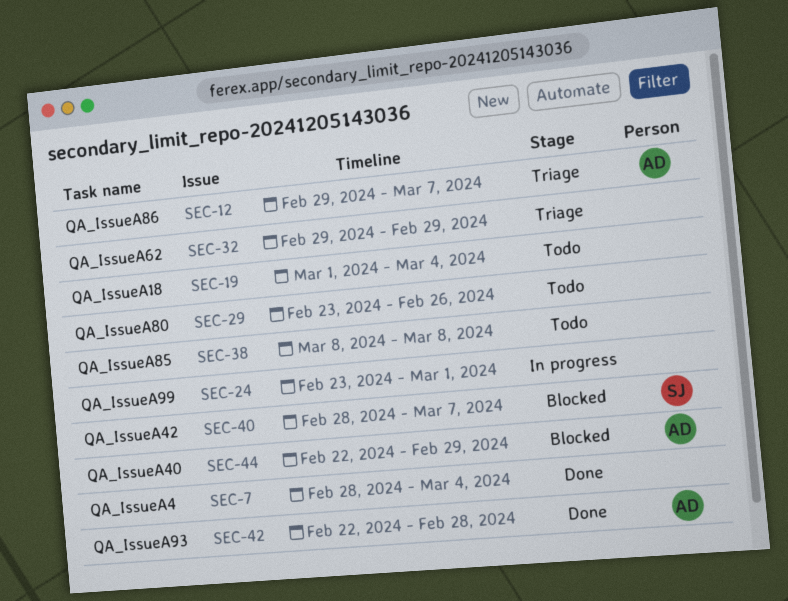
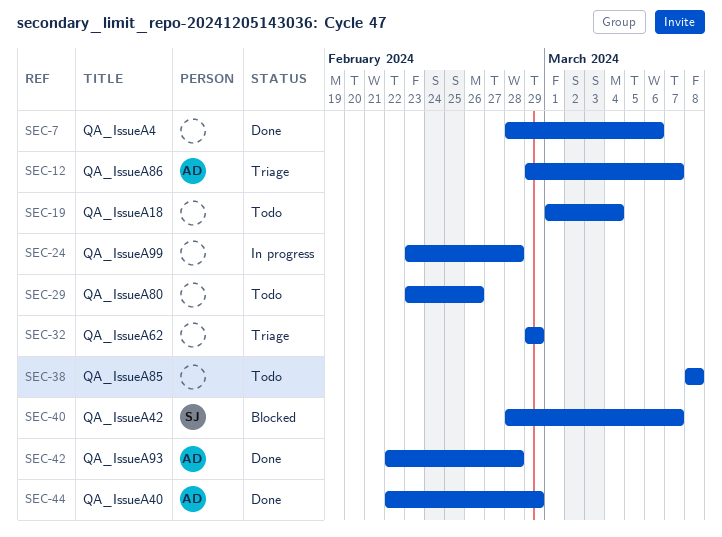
SEC-7, due: Mar 4 -> Mar 6
SEC-24, due: Mar 1 -> Feb 28
SEC-44, status: Blocked -> Done

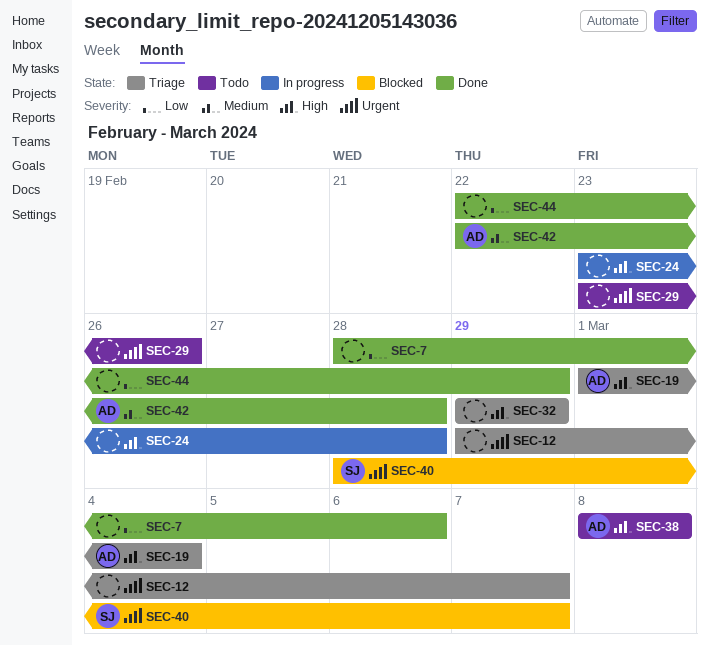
SEC-12, owner: AD -> none
SEC-19, status: Todo -> Triage
SEC-19, owner: none -> AD
SEC-38, owner: none -> AD
SEC-44, owner: AD -> none

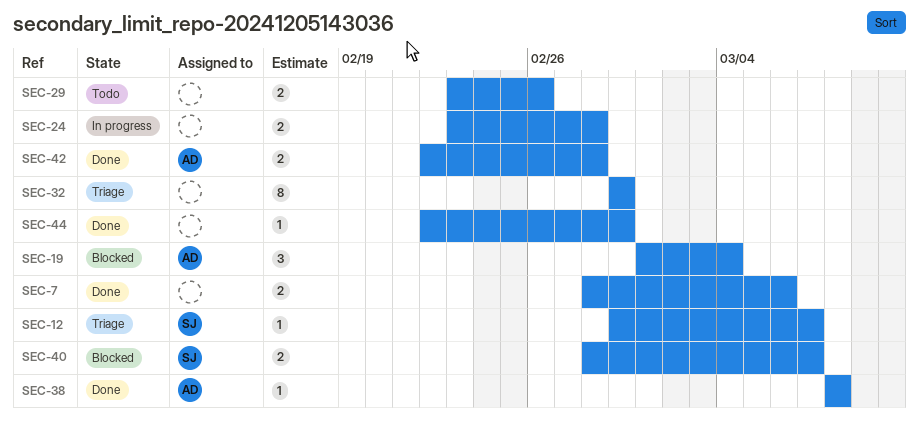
SEC-12, owner: none -> SJ
SEC-19, status: Triage -> Blocked
SEC-38, status: Todo -> Done

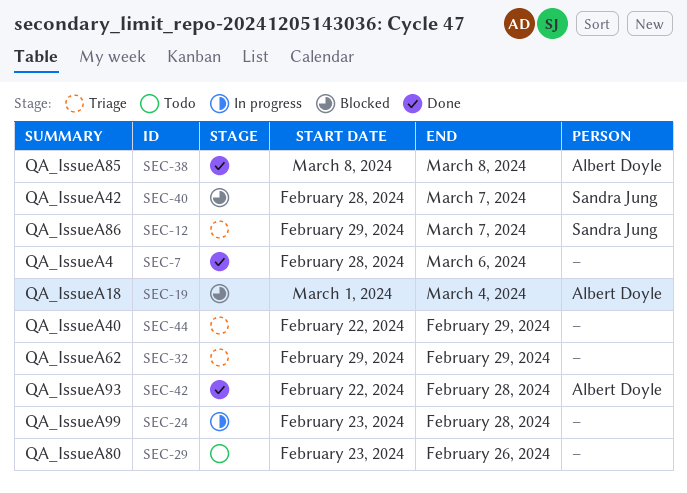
SEC-44, status: Done -> Triage

